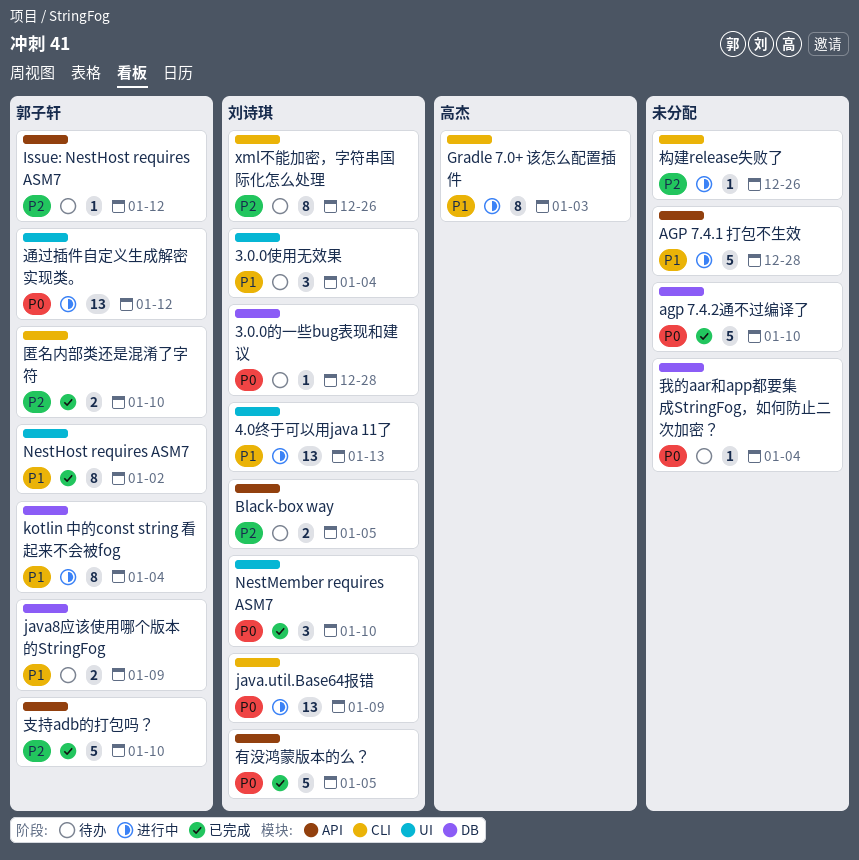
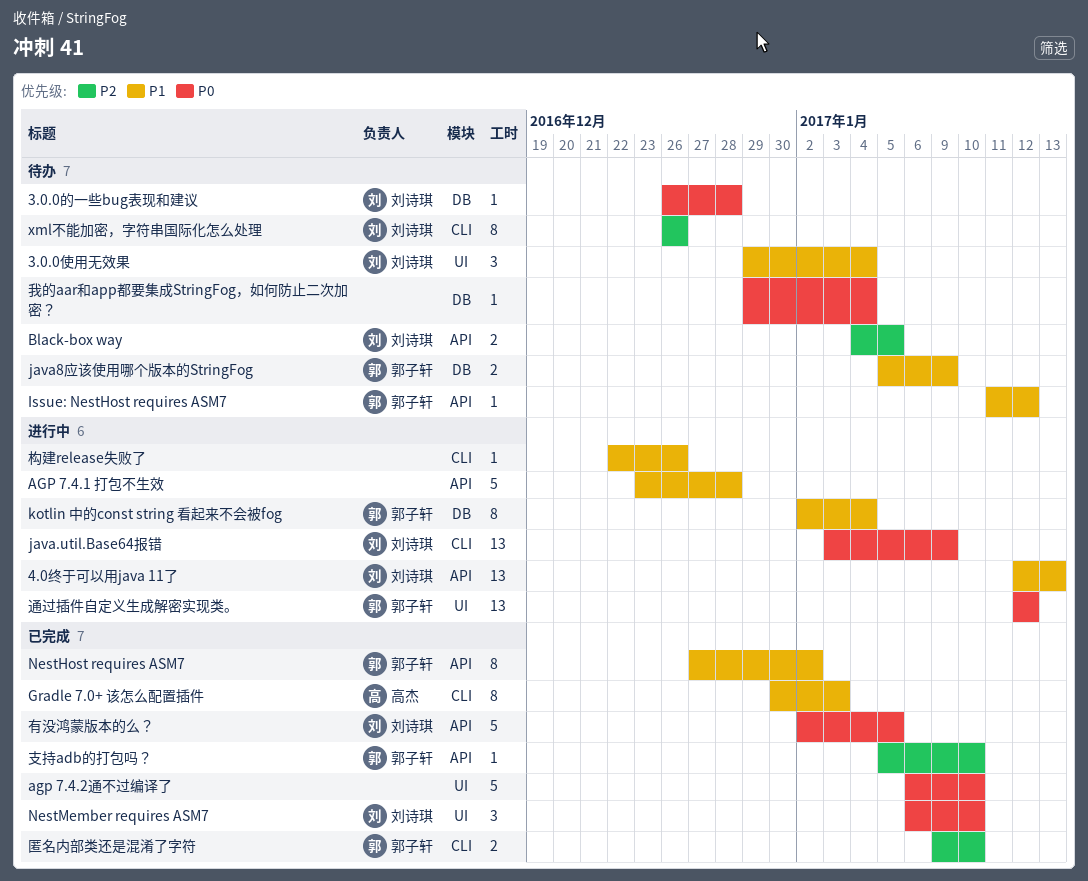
4.0终于可以用java 11了, label: UI -> API
agp 7.4.2通不过编译了, label: DB -> UI
Gradle 7.0+ 该怎么配置插件, status: 进行中 -> 已完成
Issue: NestHost requires ASM7, priority: P2 -> P1
NestHost requires ASM7, label: UI -> API
支持adb的打包吗？, estimate: 5 -> 1
构建release失败了, priority: P2 -> P1

